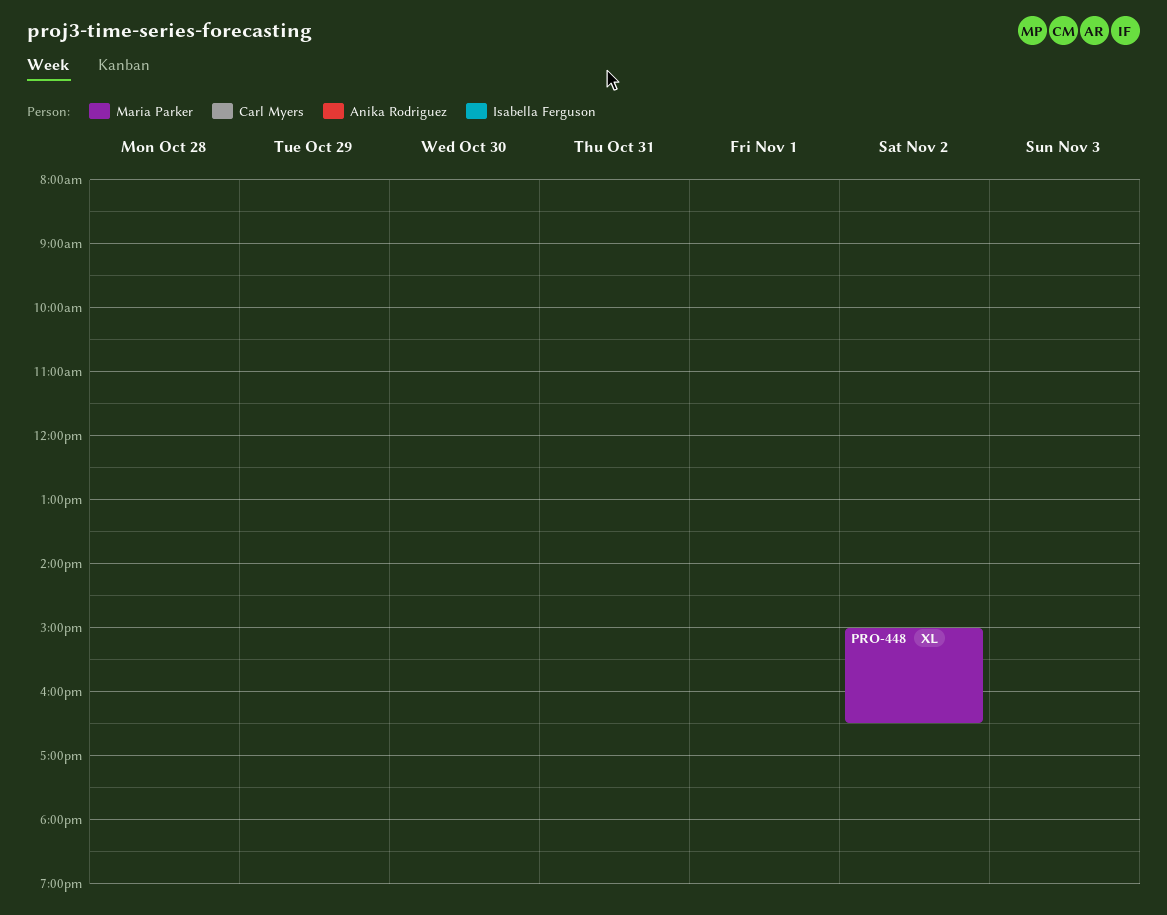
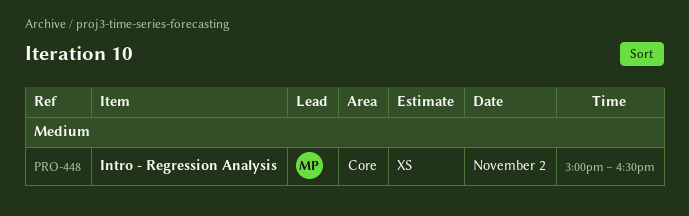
PRO-448, estimate: XL -> XS

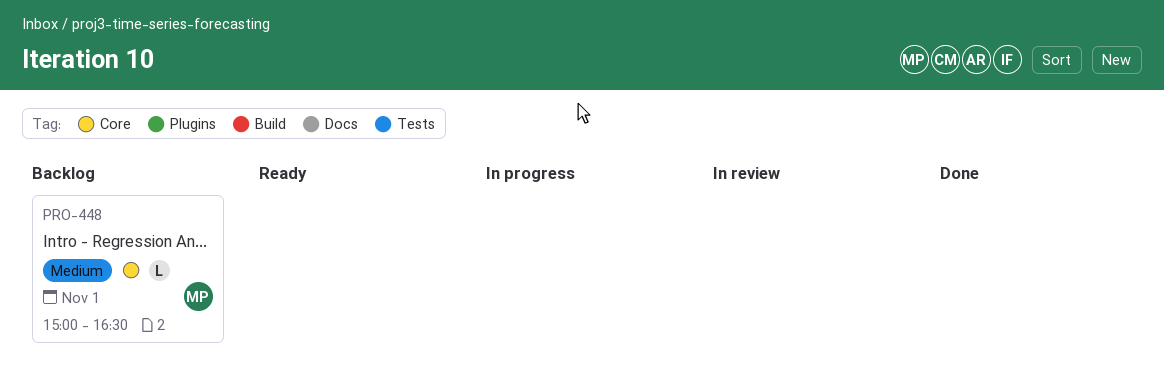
PRO-448, estimate: XS -> L
PRO-448, day: Nov 2 -> Nov 1

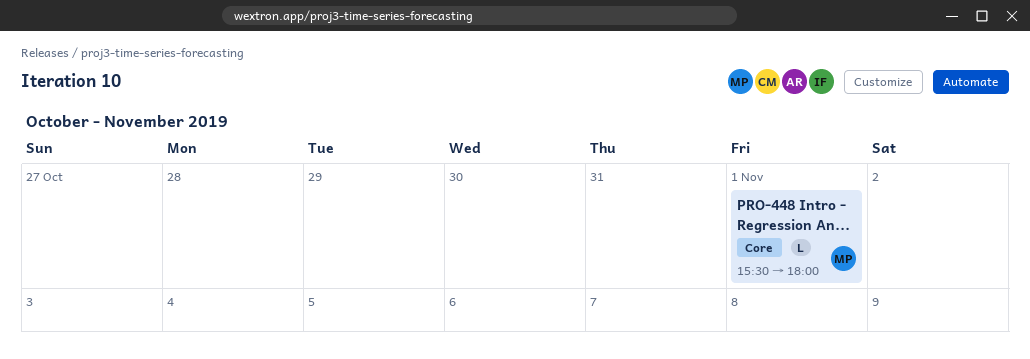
PRO-448, begins: 15:00 -> 15:30
PRO-448, ends: 16:30 -> 18:00

